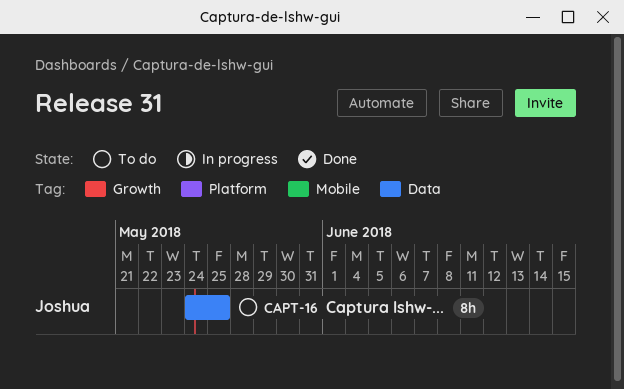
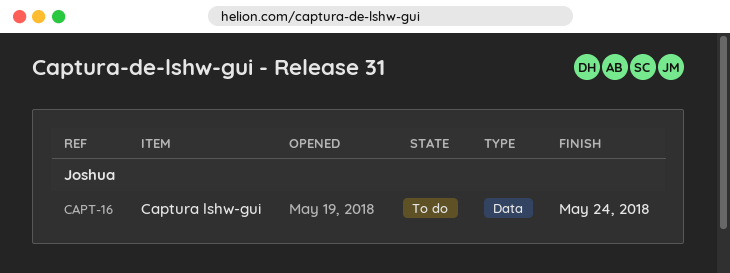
CAPT-16, due: May 25 -> May 24

